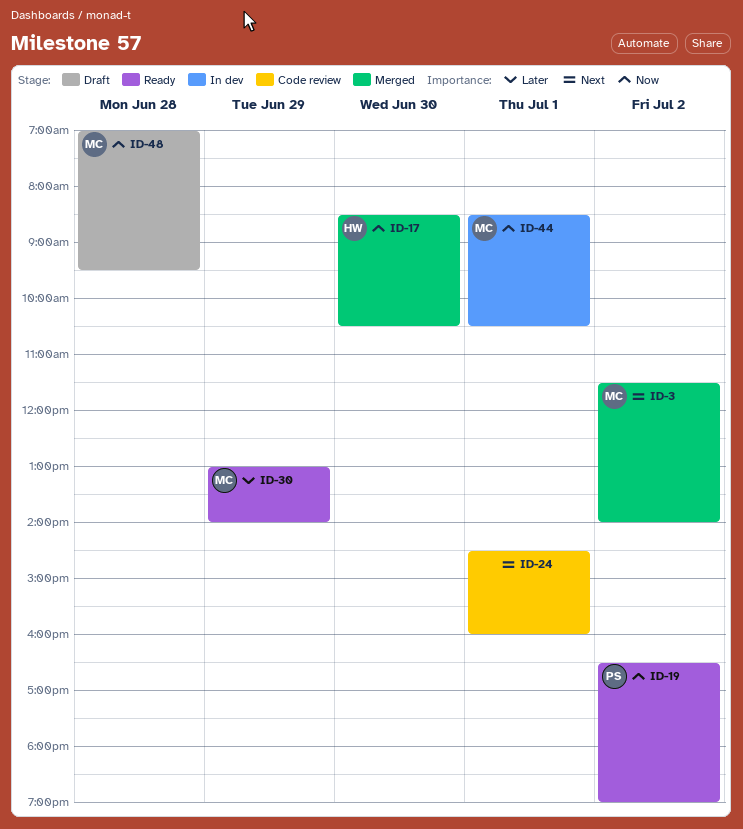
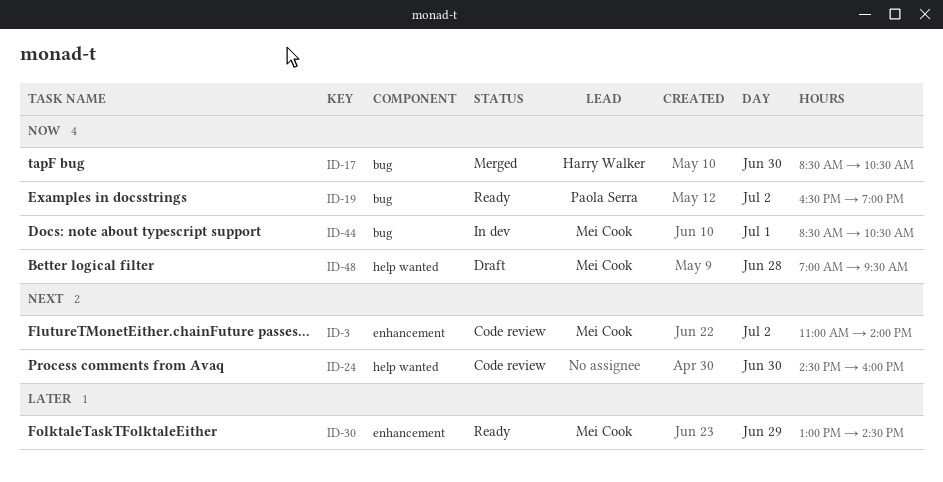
ID-3, status: Merged -> Code review
ID-3, begins: 11:30 -> 11:00
ID-24, day: Jul 1 -> Jun 30
ID-30, ends: 14:00 -> 14:30

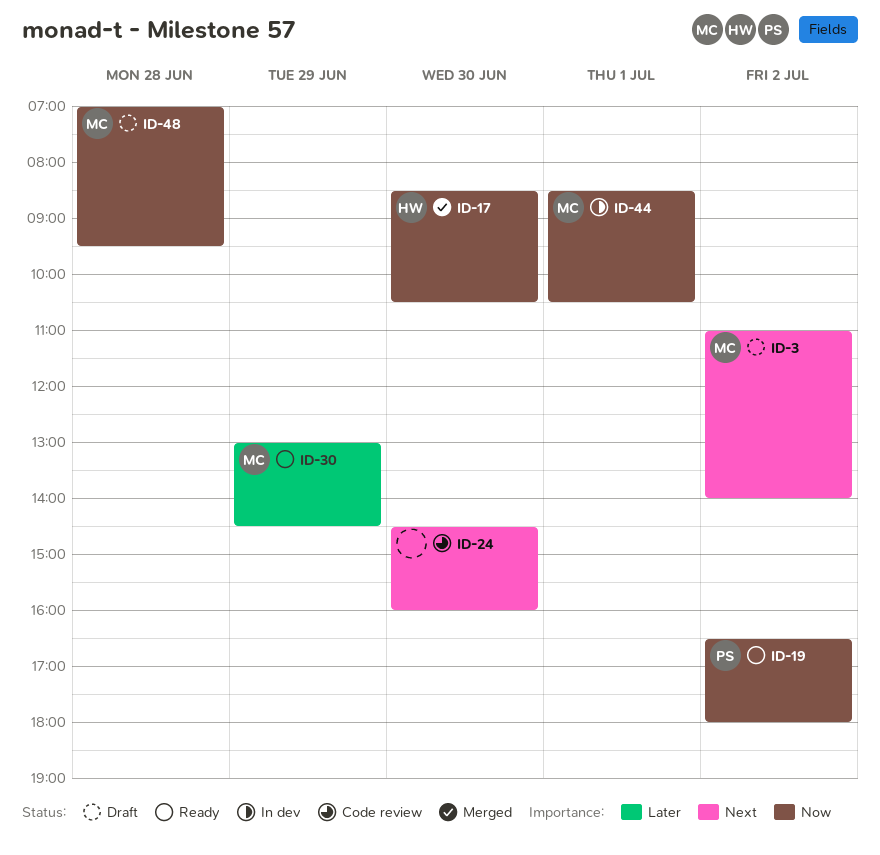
ID-3, status: Code review -> Draft
ID-19, ends: 19:00 -> 18:00

